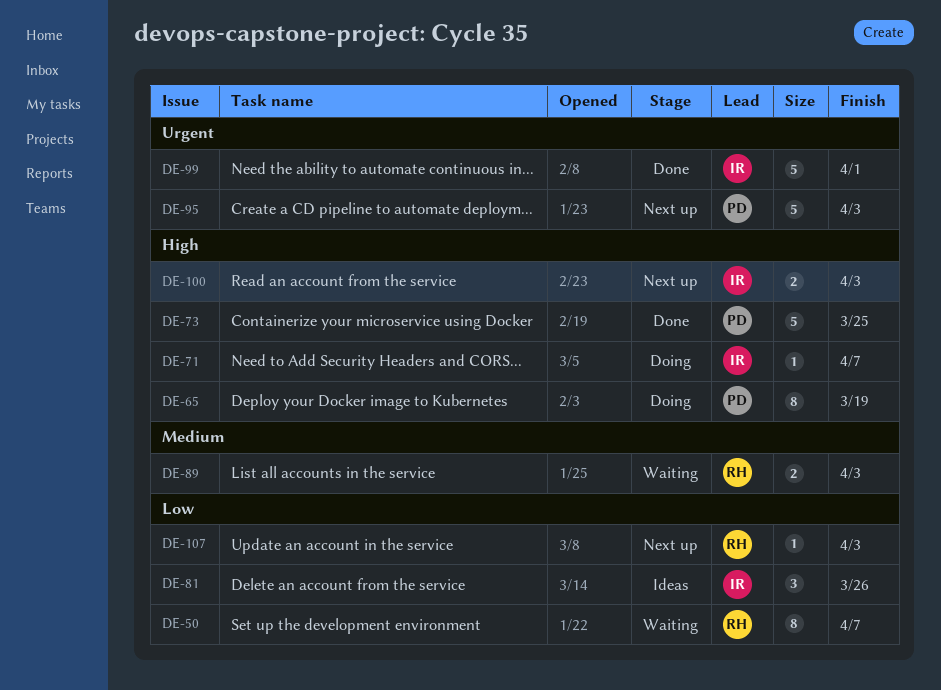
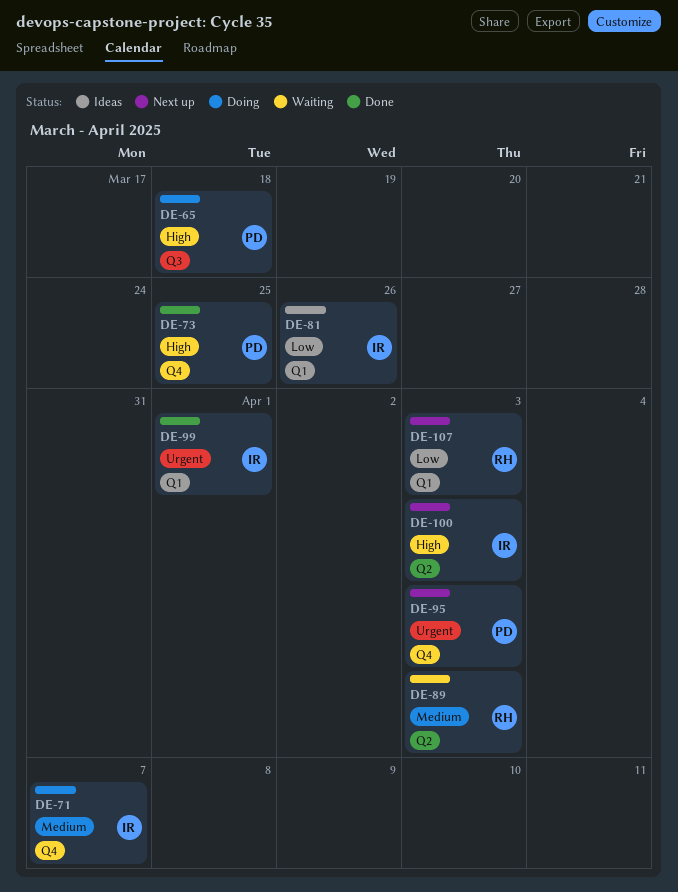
DE-50: present -> none
DE-65, due: Mar 19 -> Mar 18
DE-71, priority: High -> Medium

